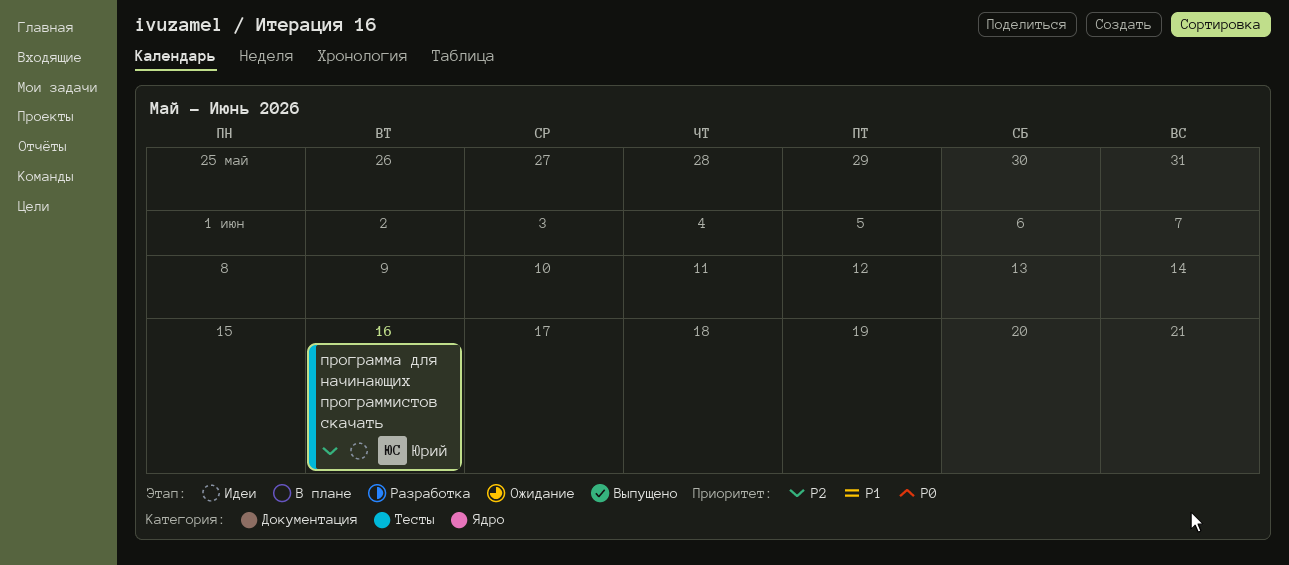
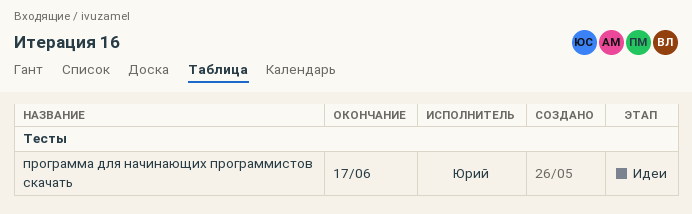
программа для начинающих программистов скачать, due: Jun 16 -> Jun 17

